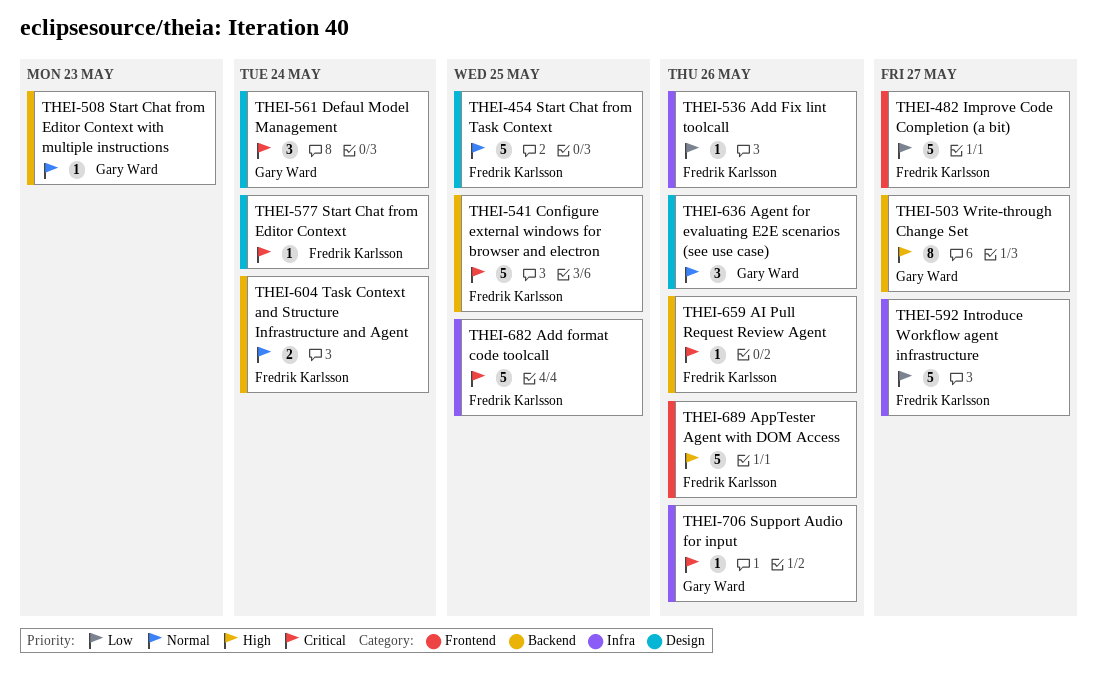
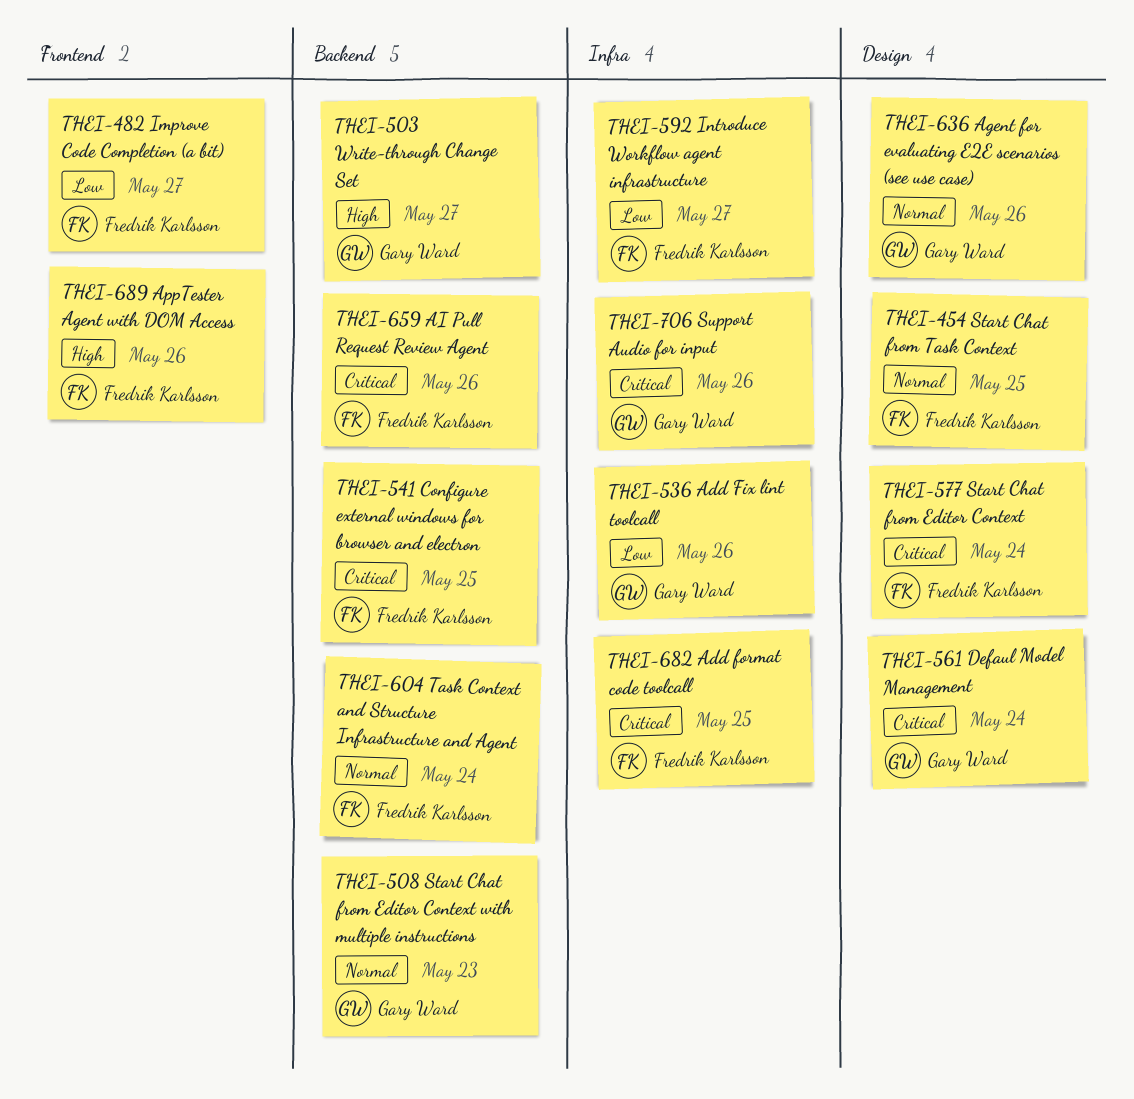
THEI-536, owner: Fredrik Karlsson -> Gary Ward

